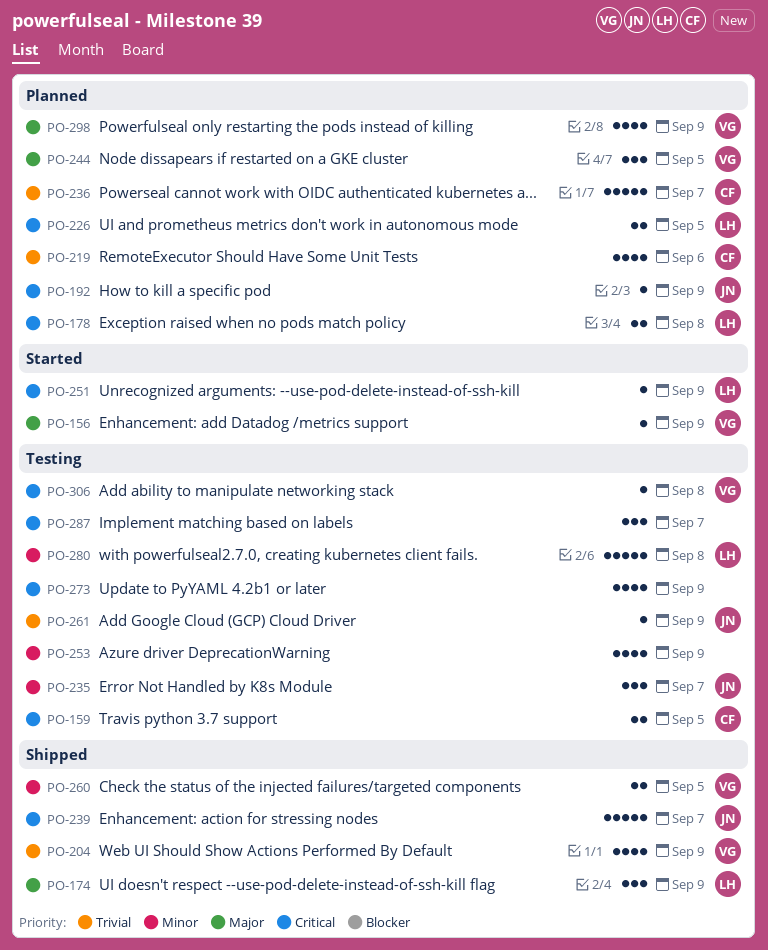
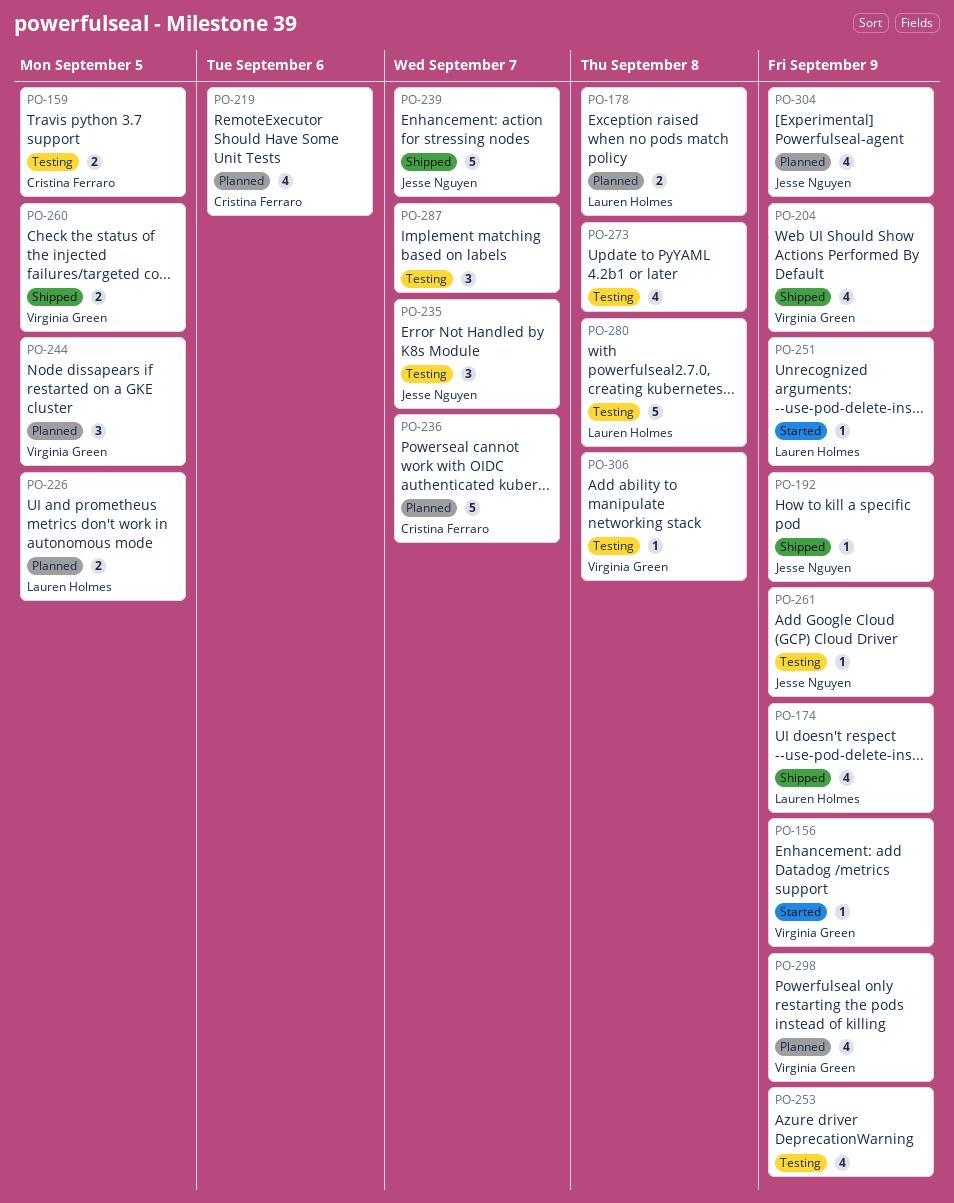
PO-174, estimate: 3 -> 4
PO-192, status: Planned -> Shipped
PO-273, due: Sep 9 -> Sep 8
PO-304: none -> present

